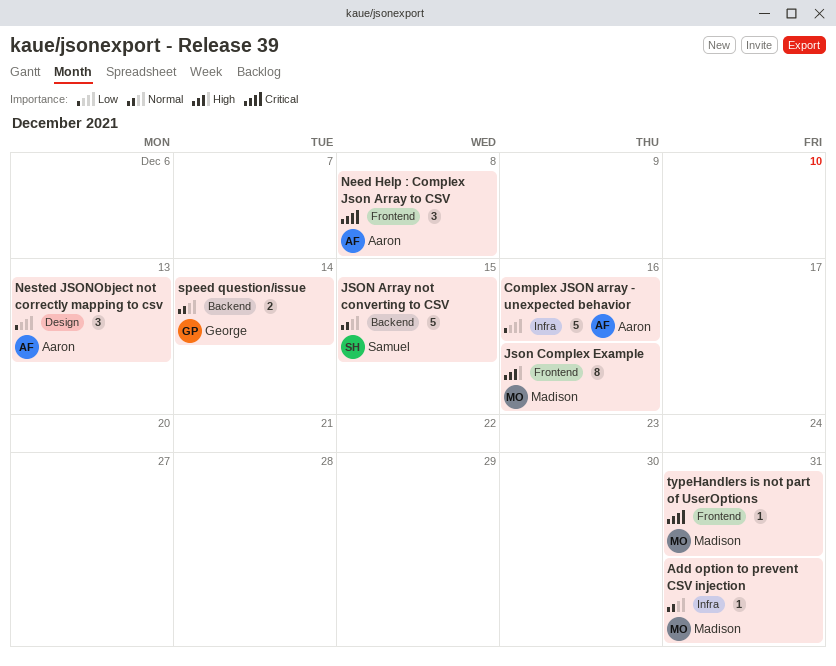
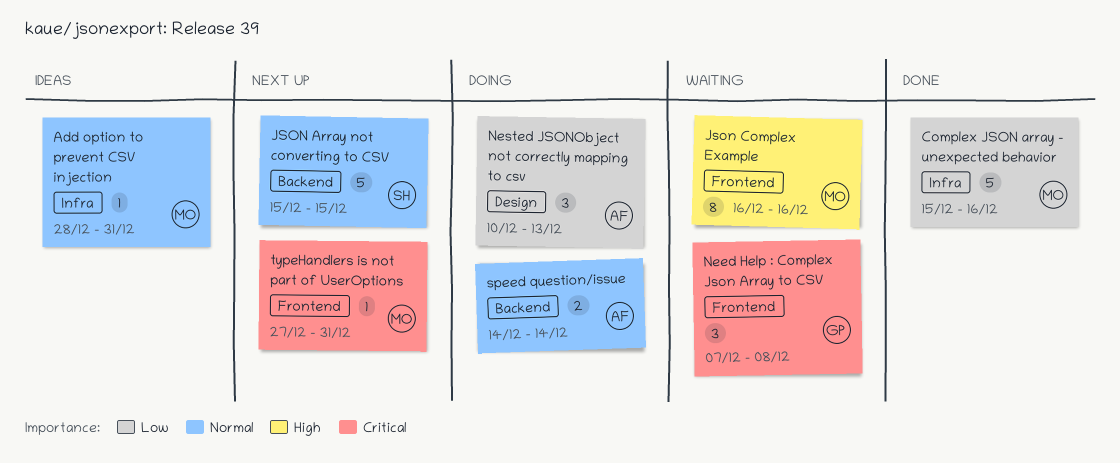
Complex JSON array - unexpected behavior, owner: Aaron -> Madison
Need Help : Complex Json Array to CSV, owner: Aaron -> George
speed question/issue, owner: George -> Aaron

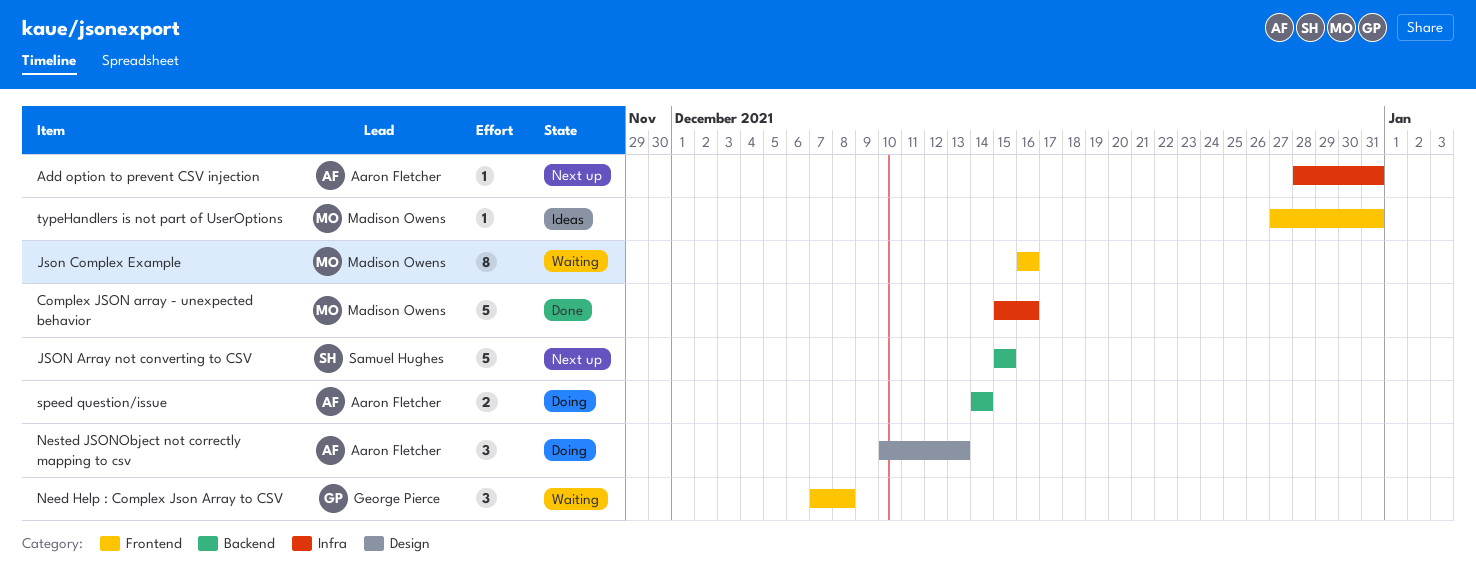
Add option to prevent CSV injection, status: Ideas -> Next up
Add option to prevent CSV injection, owner: Madison Owens -> Aaron Fletcher
typeHandlers is not part of UserOptions, status: Next up -> Ideas

